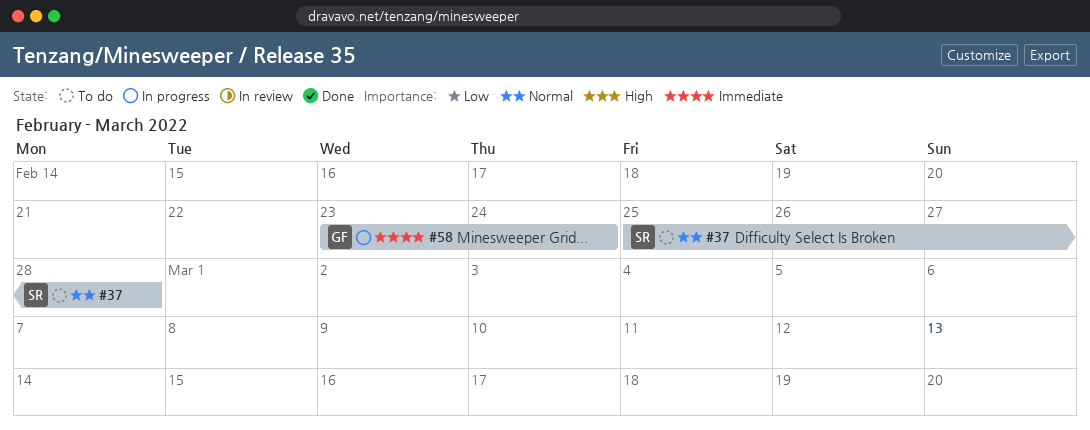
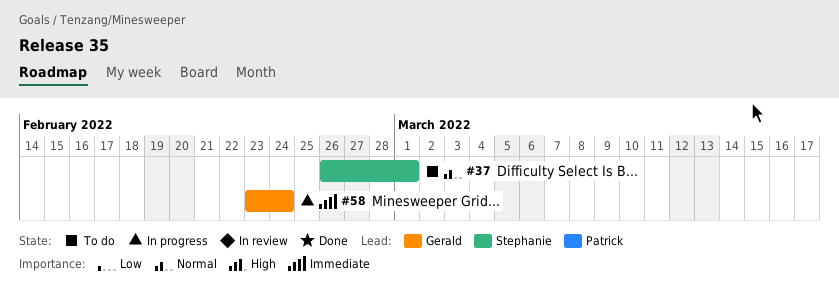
#37, start: Feb 25 -> Feb 26
#37, due: Feb 28 -> Mar 1

